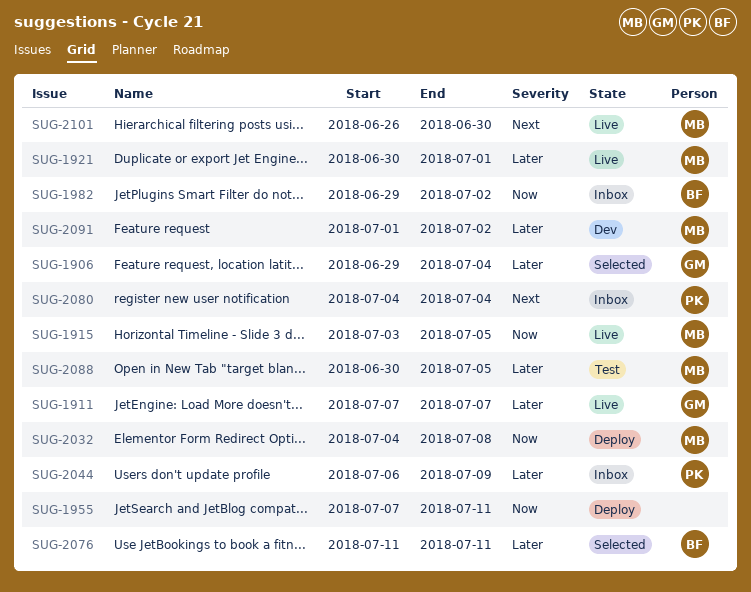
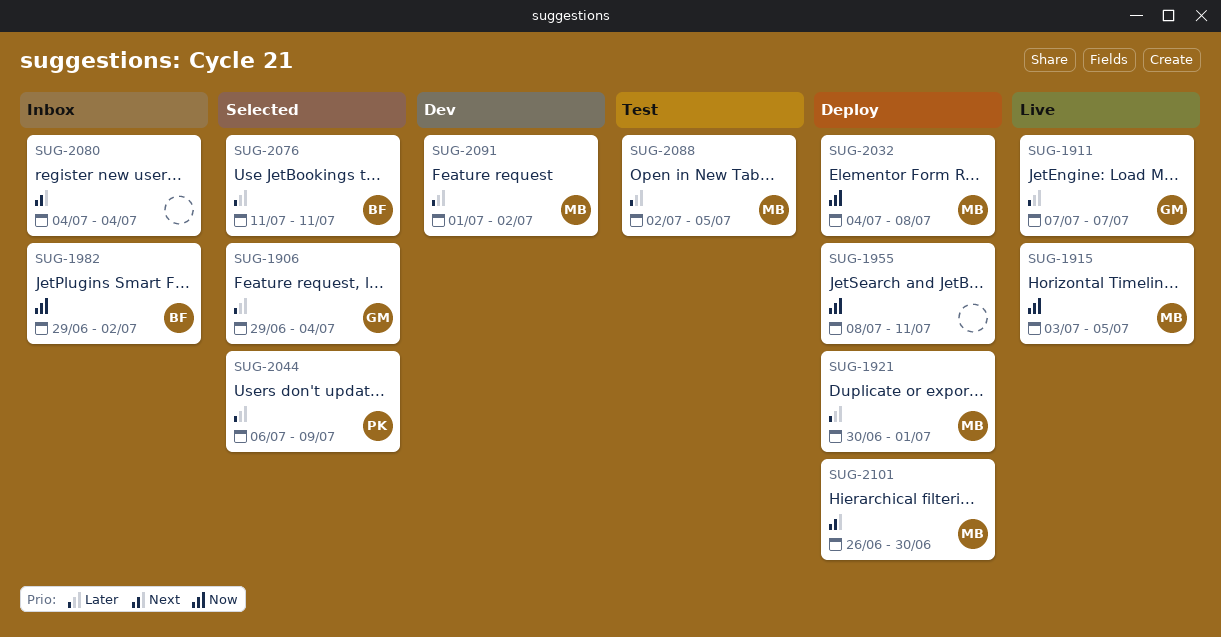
SUG-1921, status: Live -> Deploy
SUG-1955, start: Jul 7 -> Jul 8
SUG-2044, status: Inbox -> Selected
SUG-2080, owner: PK -> none
SUG-2088, start: Jun 30 -> Jul 2
SUG-2101, status: Live -> Deploy

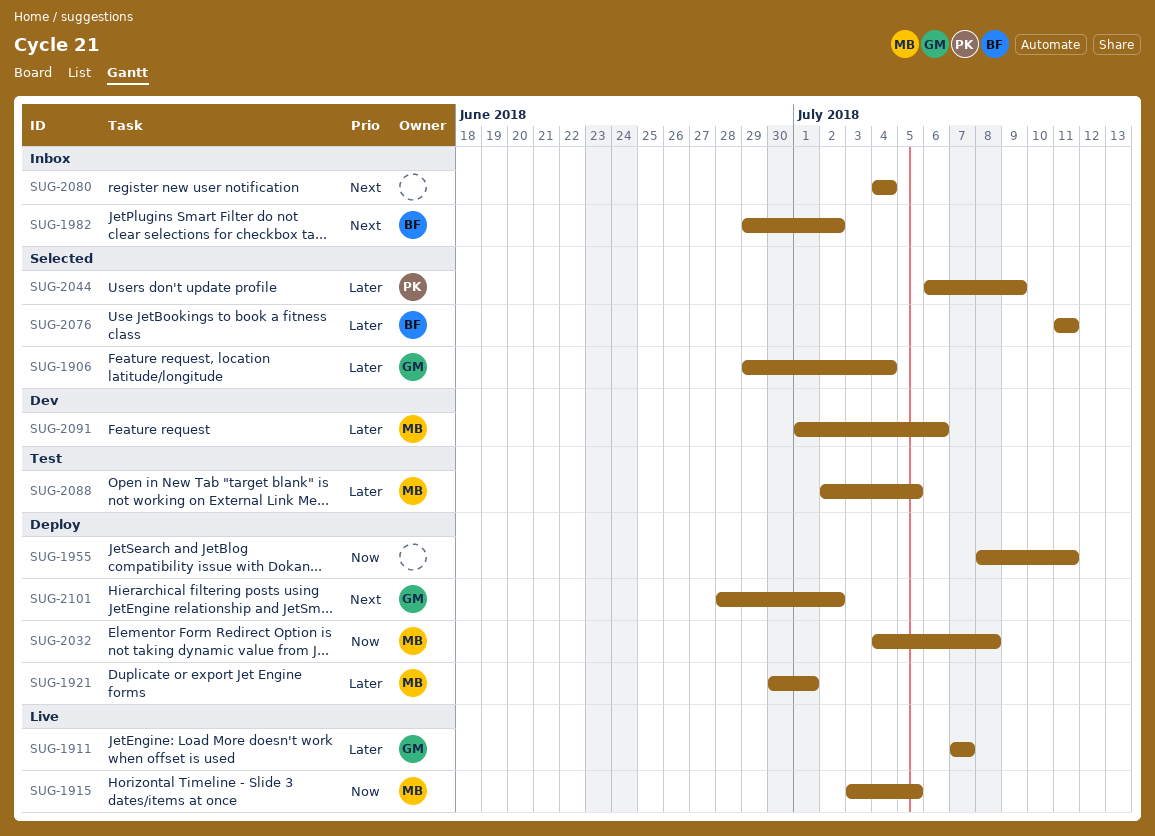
SUG-1982, priority: Now -> Next
SUG-2091, due: Jul 2 -> Jul 6
SUG-2101, owner: MB -> GM
SUG-2101, start: Jun 26 -> Jun 28
SUG-2101, due: Jun 30 -> Jul 2

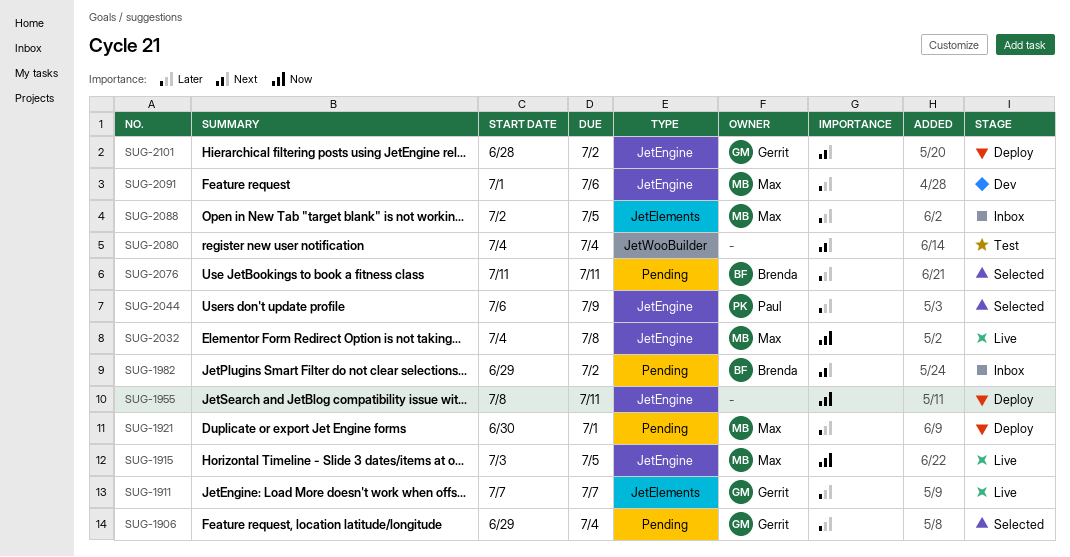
SUG-2032, status: Deploy -> Live
SUG-2080, status: Inbox -> Test
SUG-2088, status: Test -> Inbox

